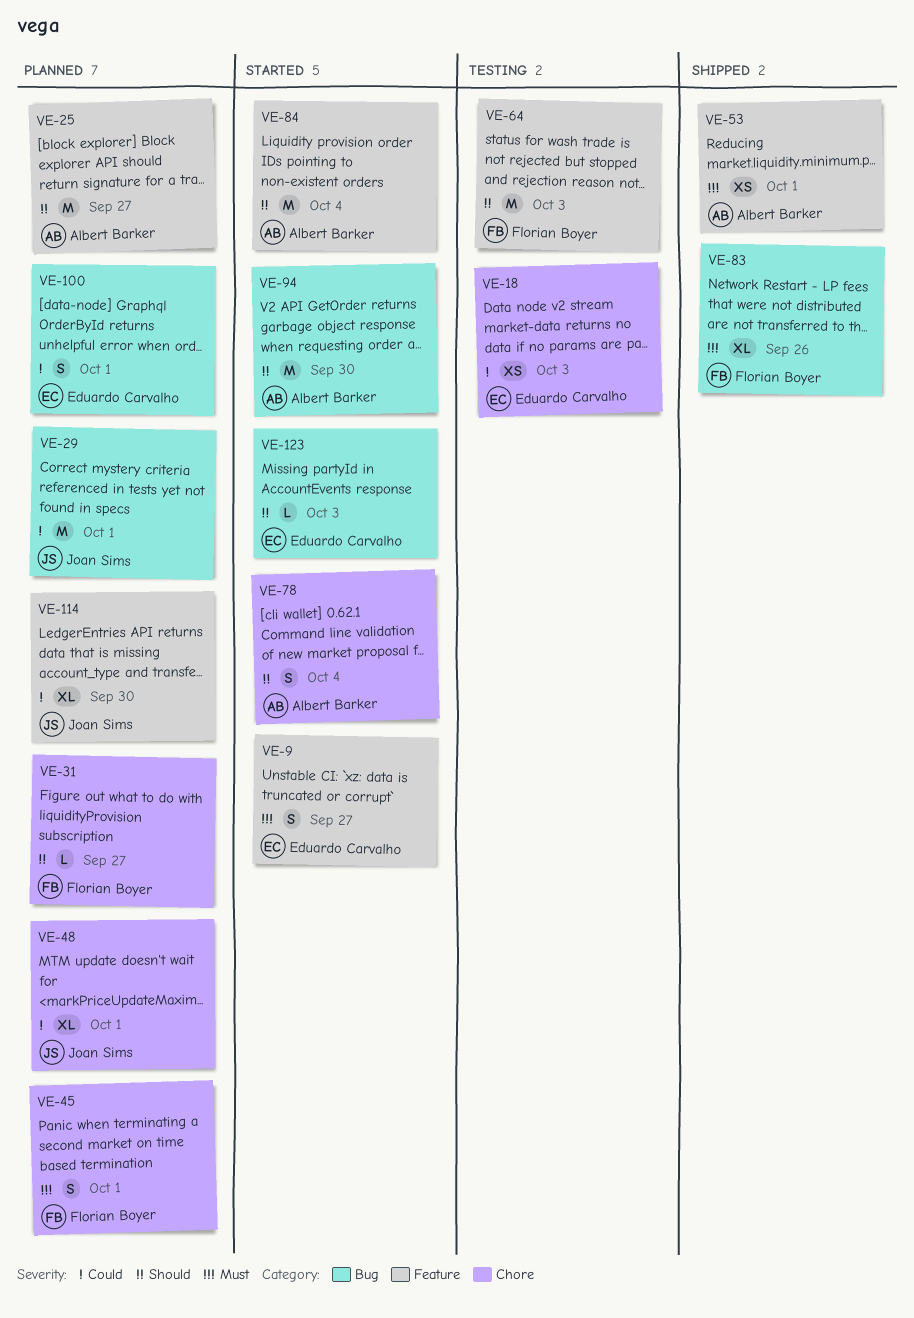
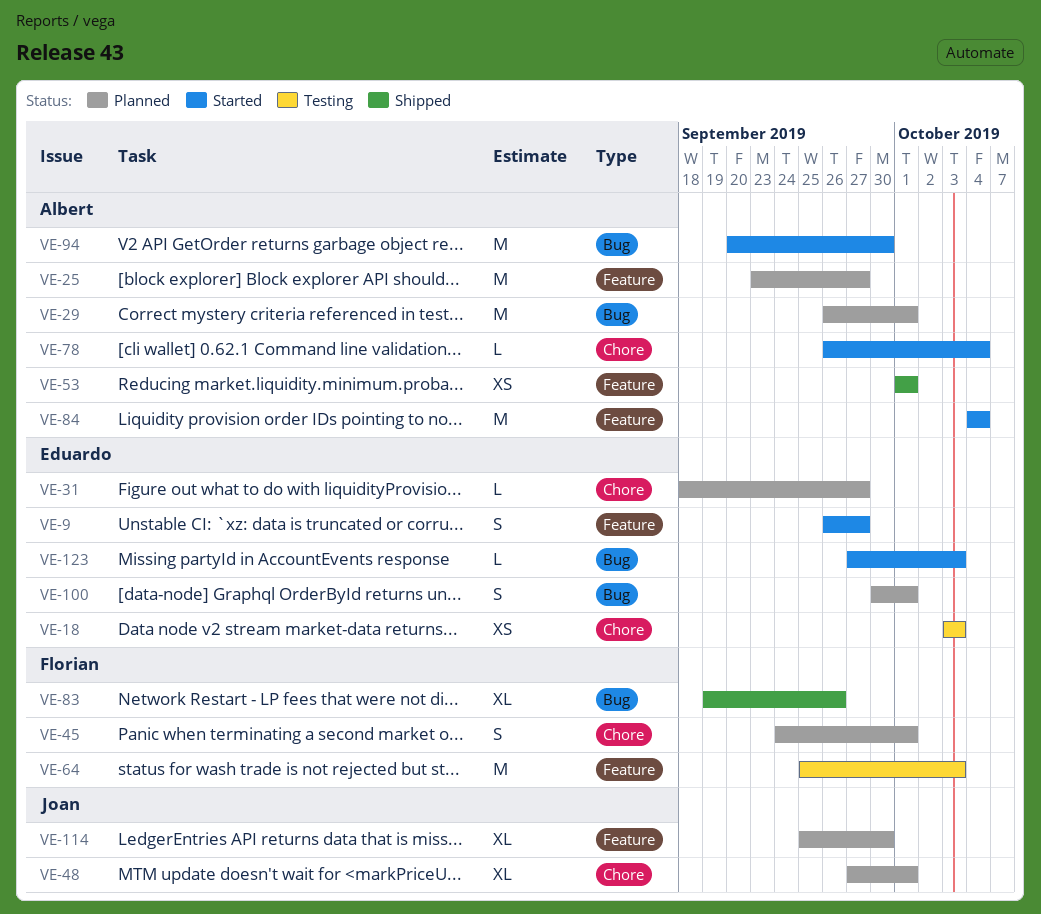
VE-29, owner: Joan Sims -> Albert Barker
VE-31, owner: Florian Boyer -> Eduardo Carvalho
VE-78, estimate: S -> L

